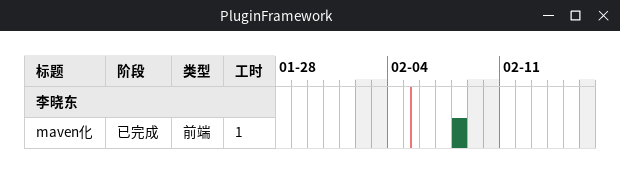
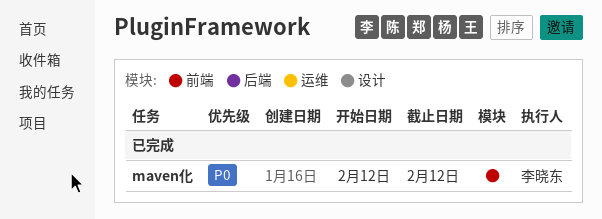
maven化, start: Feb 8 -> Feb 12
maven化, due: Feb 8 -> Feb 12

